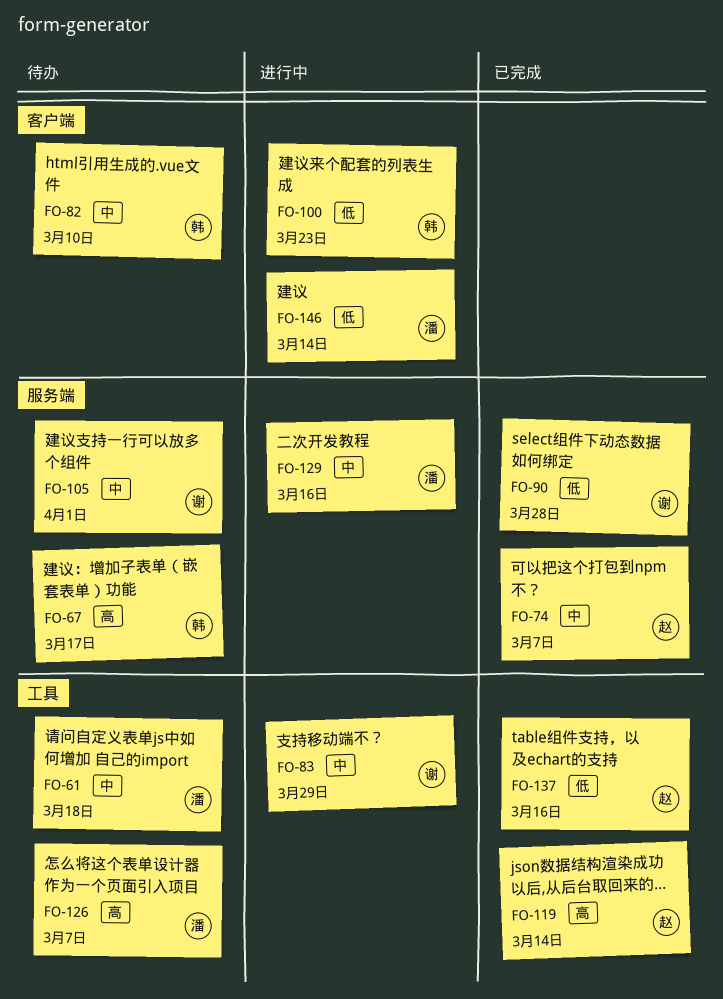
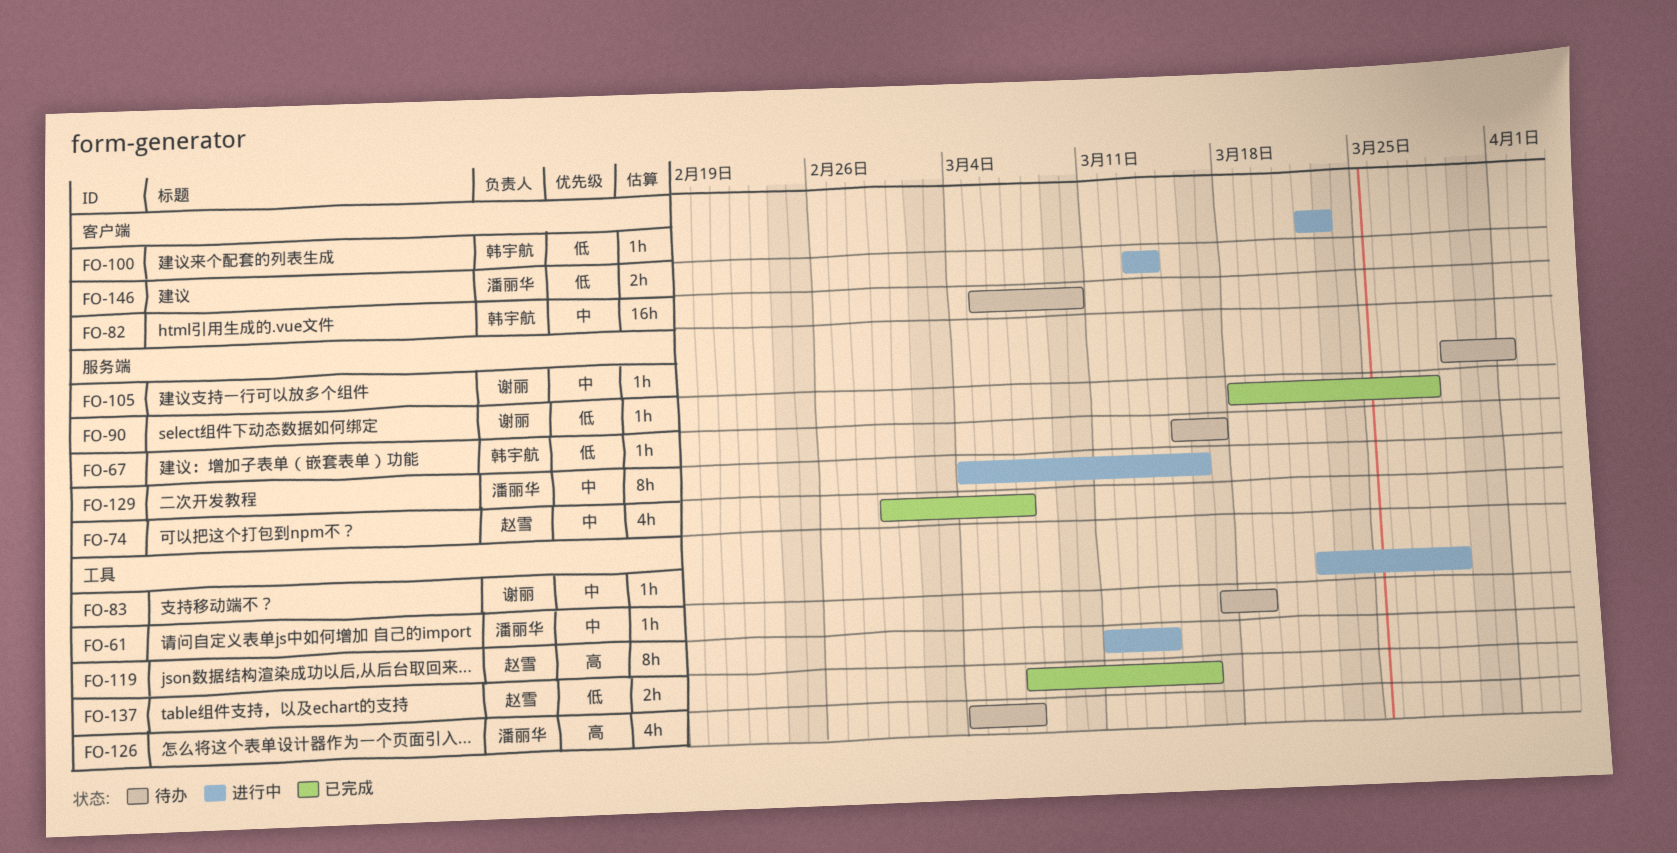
FO-61, due: Mar 18 -> Mar 19
FO-67, priority: 高 -> 低
FO-119, status: 已完成 -> 进行中

